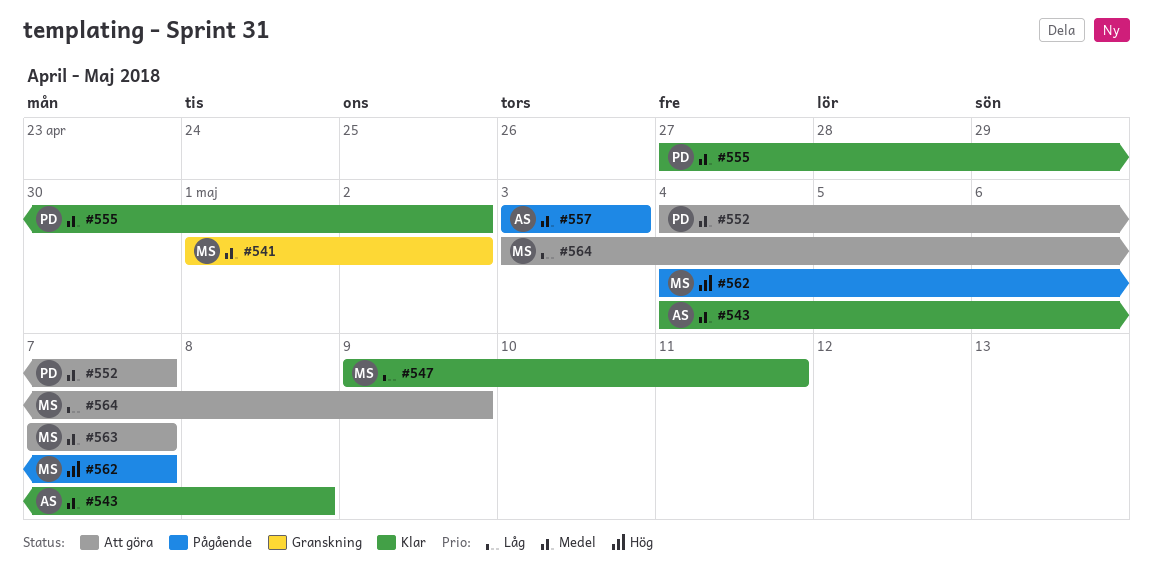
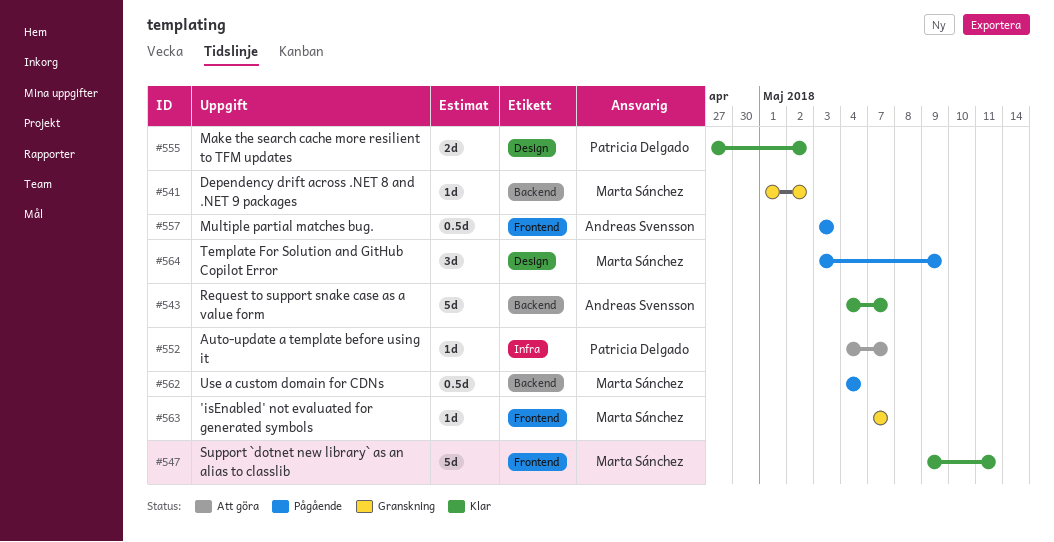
#543, due: May 8 -> May 7
#562, due: May 7 -> May 4
#563, status: Att göra -> Granskning
#564, status: Att göra -> Pågående

